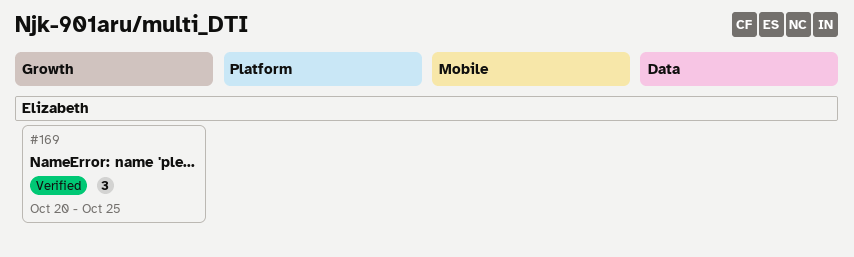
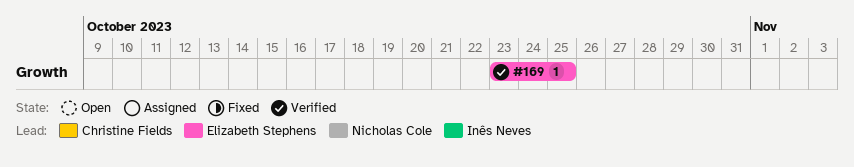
#169, estimate: 3 -> 1
#169, start: Oct 20 -> Oct 23

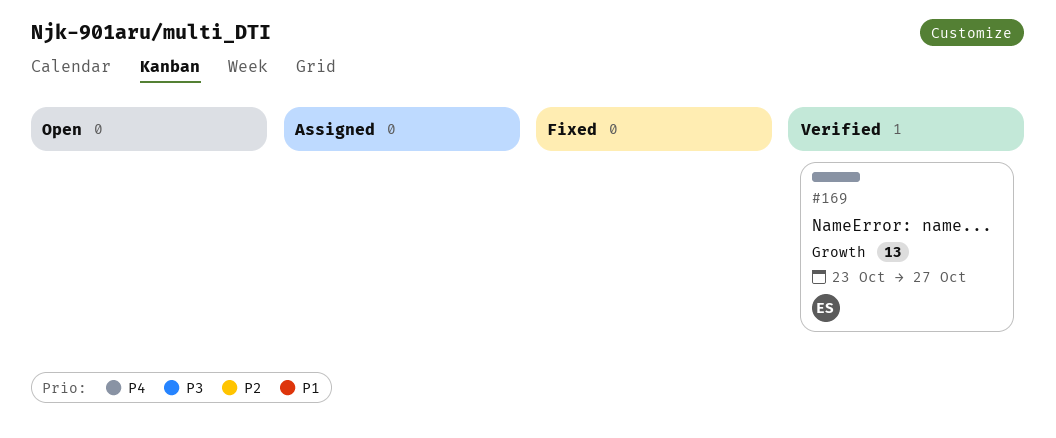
#169, estimate: 1 -> 13
#169, due: Oct 25 -> Oct 27

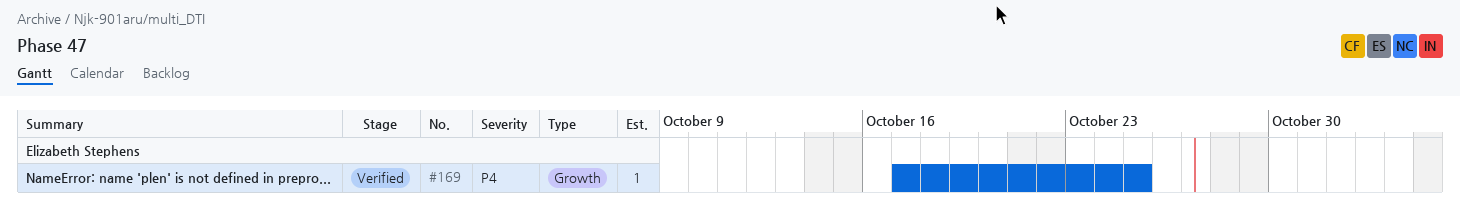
#169, estimate: 13 -> 1
#169, start: Oct 23 -> Oct 17
#169, due: Oct 27 -> Oct 25

